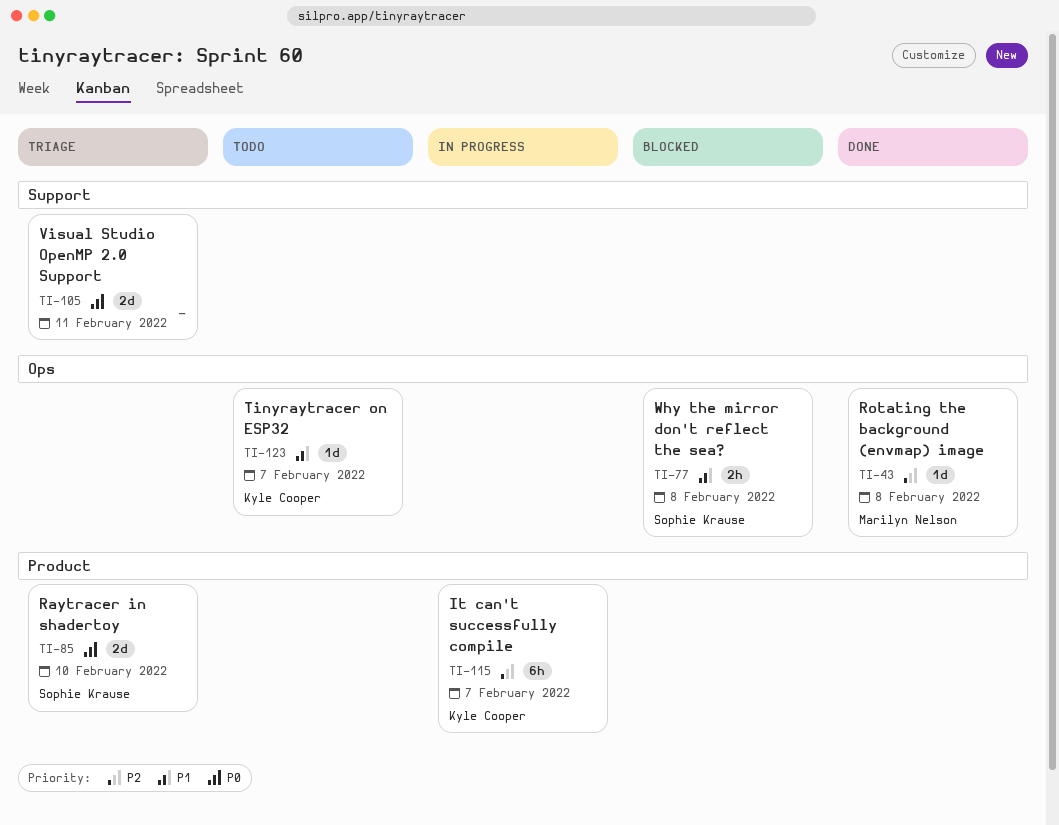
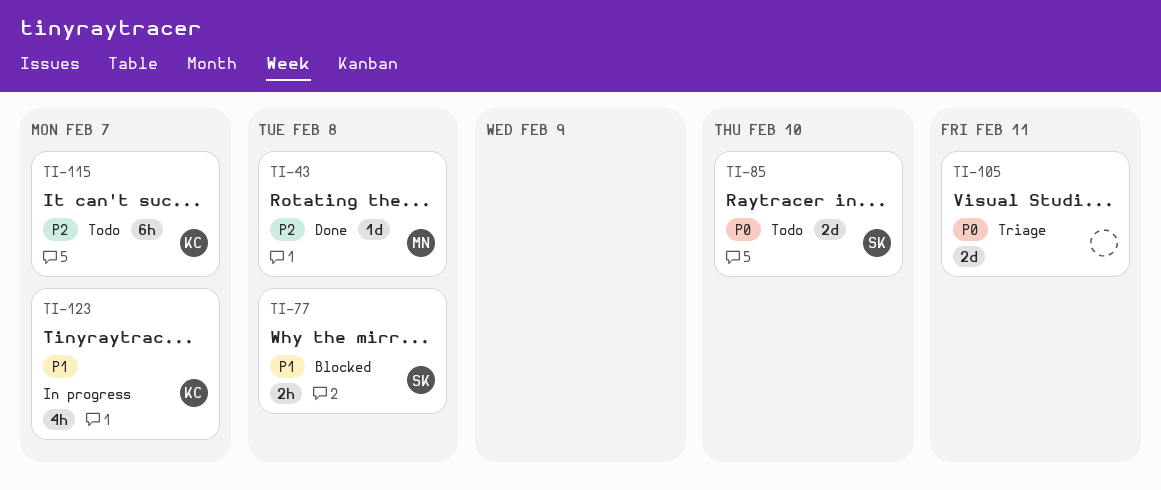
TI-85, status: Triage -> Todo
TI-115, status: In progress -> Todo
TI-123, status: Todo -> In progress
TI-123, estimate: 1d -> 4h

